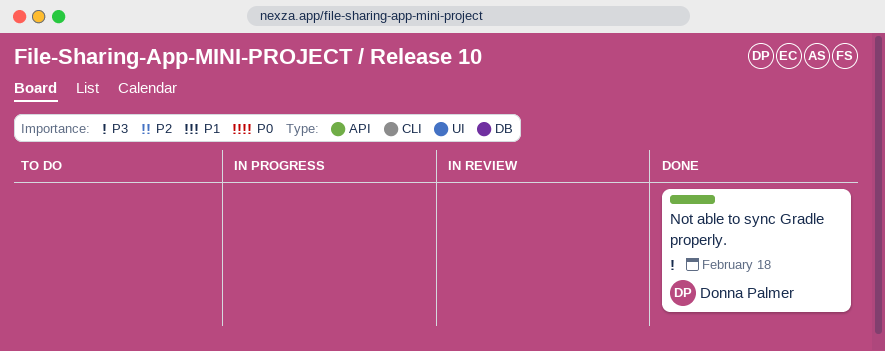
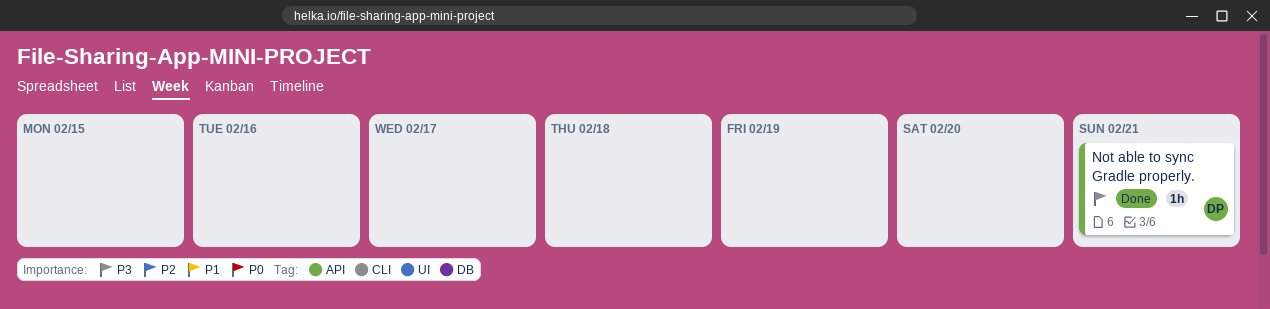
Not able to sync Gradle properly., due: Feb 18 -> Feb 21

